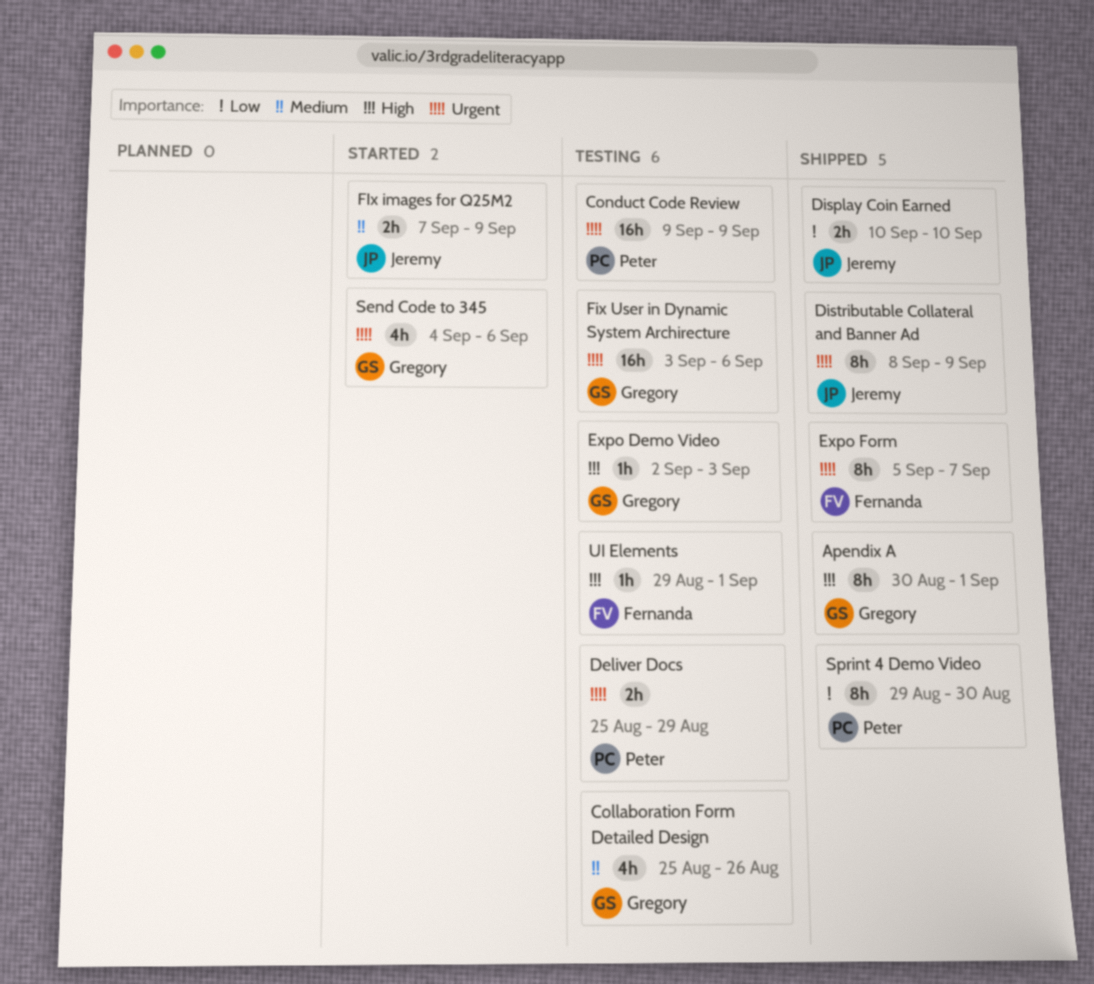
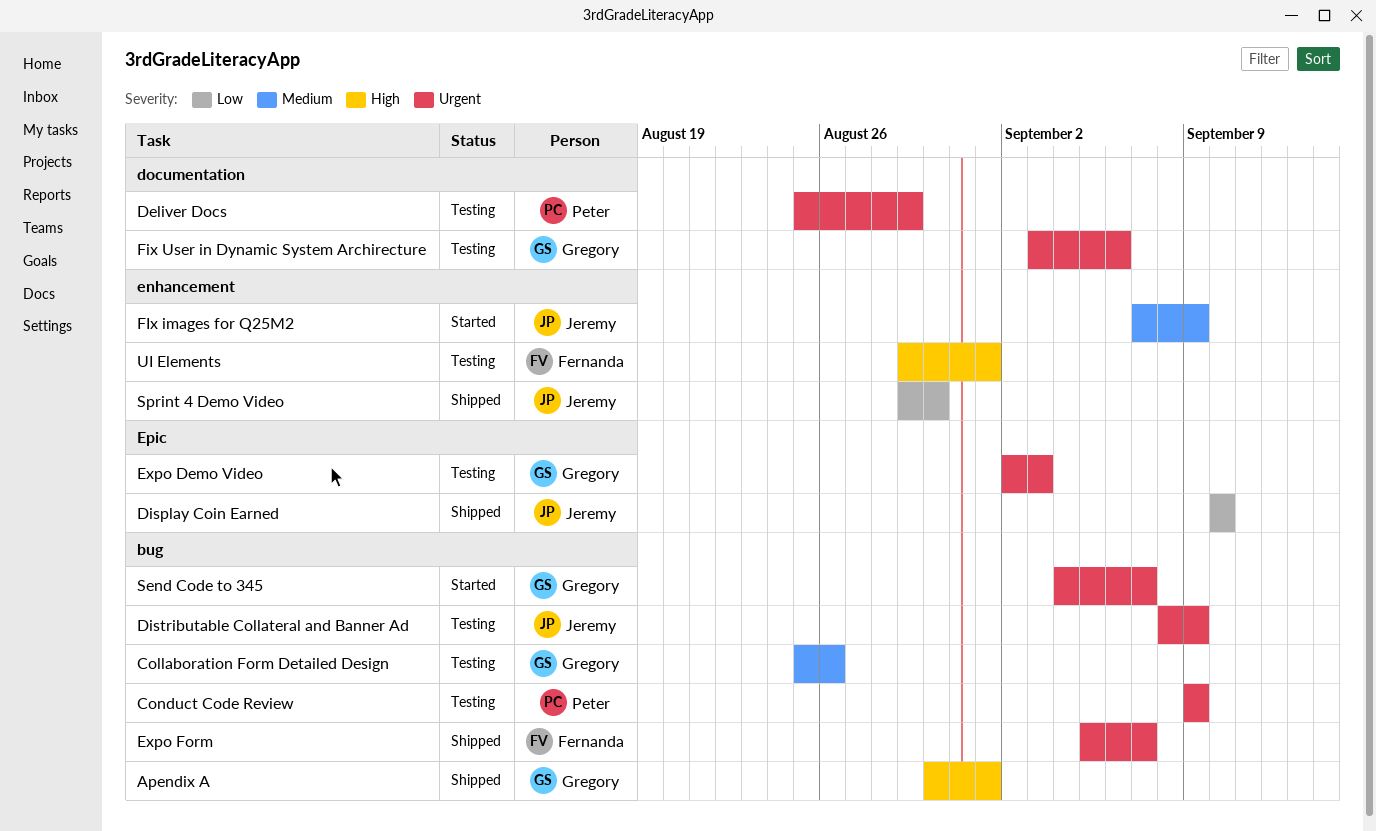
Distributable Collateral and Banner Ad, status: Shipped -> Testing
Expo Demo Video, priority: High -> Urgent
Send Code to 345, due: Sep 6 -> Sep 7
Sprint 4 Demo Video, owner: Peter -> Jeremy

